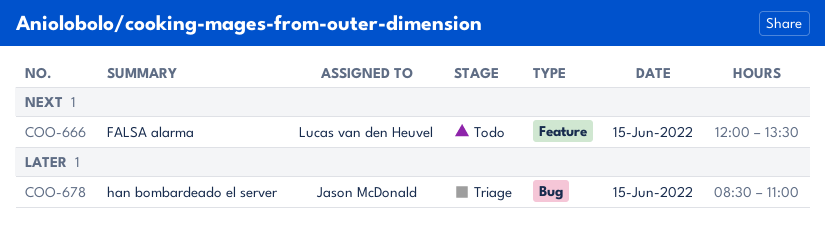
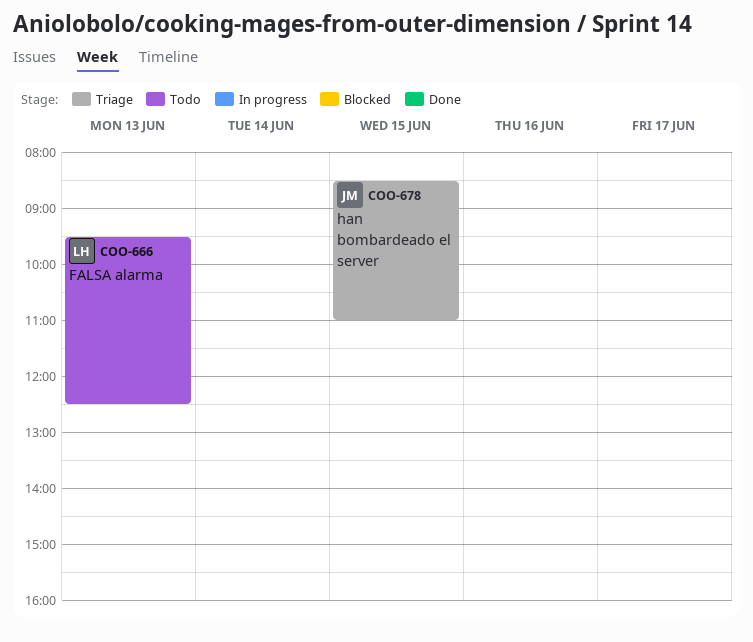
COO-666, day: Jun 15 -> Jun 13
COO-666, begins: 12:00 -> 09:30
COO-666, ends: 13:30 -> 12:30

